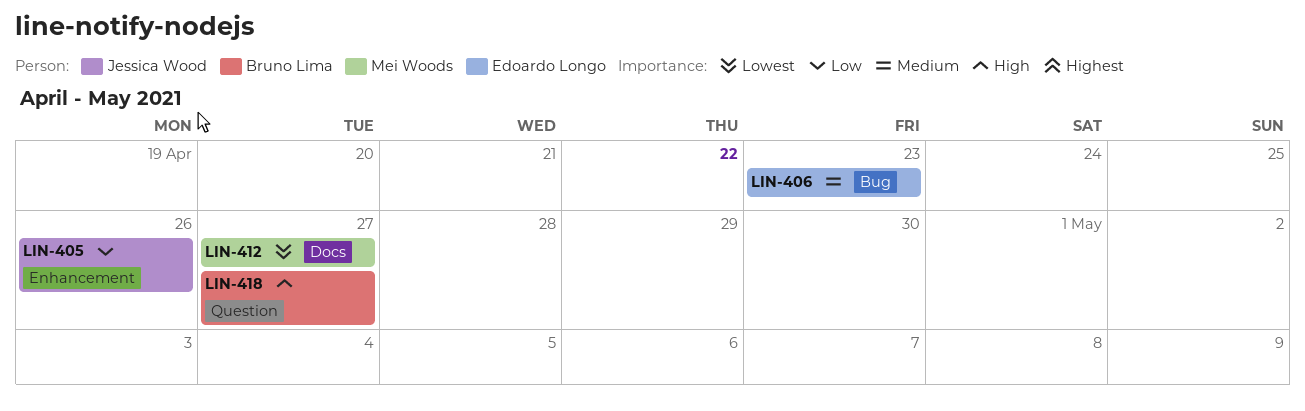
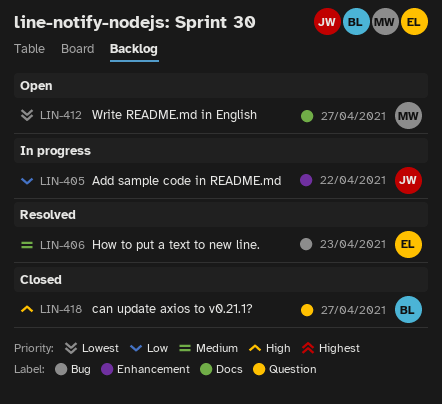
LIN-405, due: Apr 26 -> Apr 22

